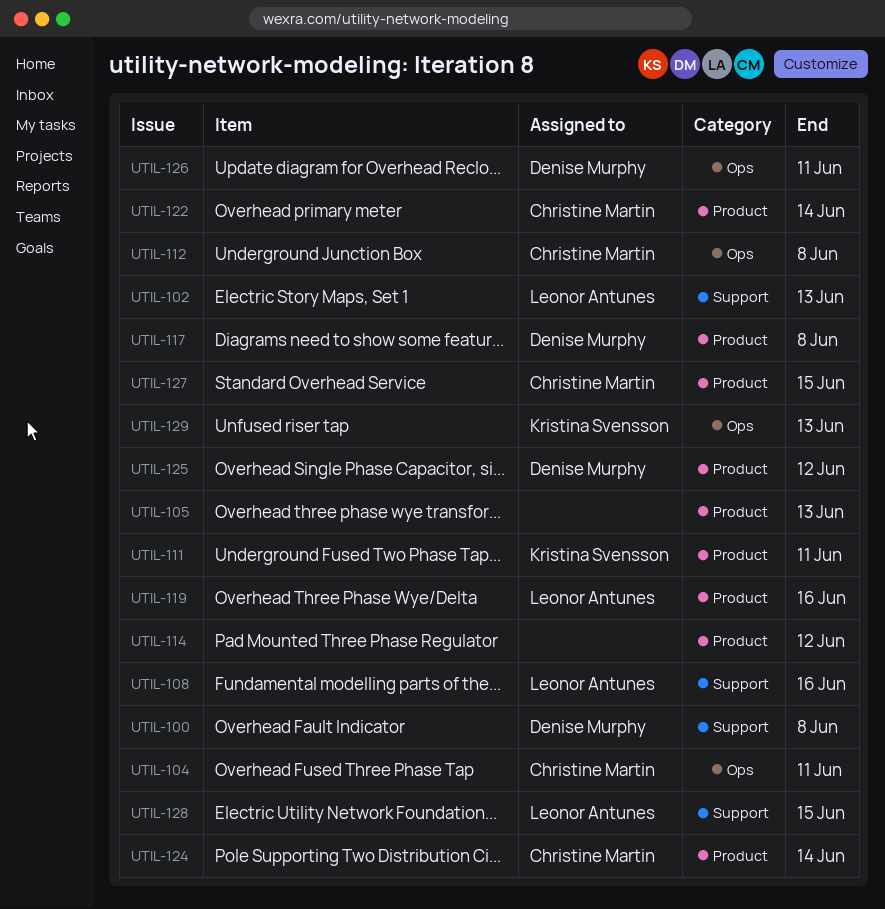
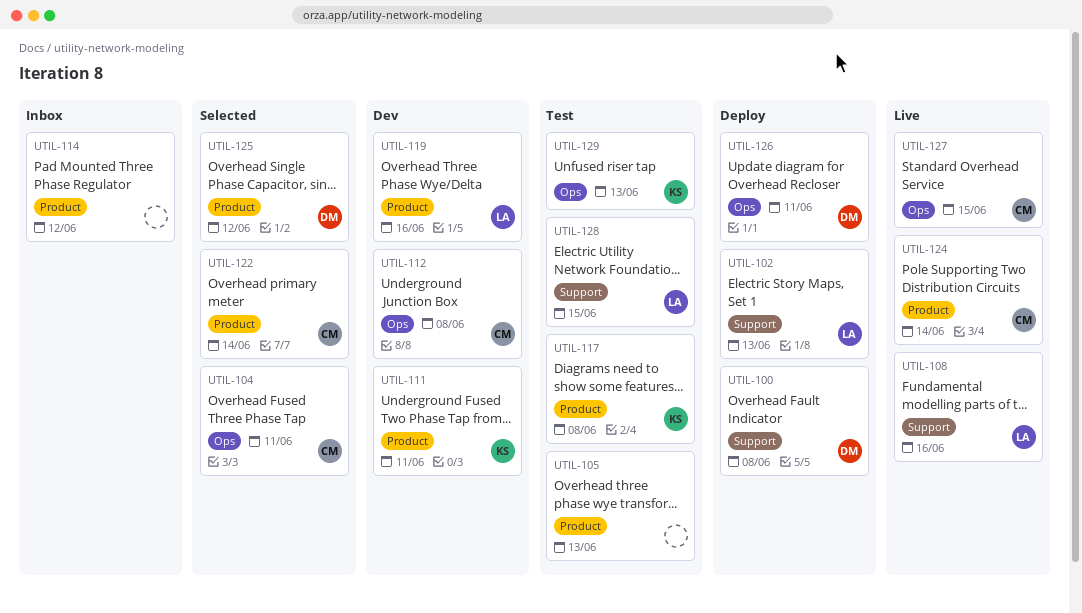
UTIL-117, owner: Denise Murphy -> Kristina Svensson
UTIL-127, label: Product -> Ops

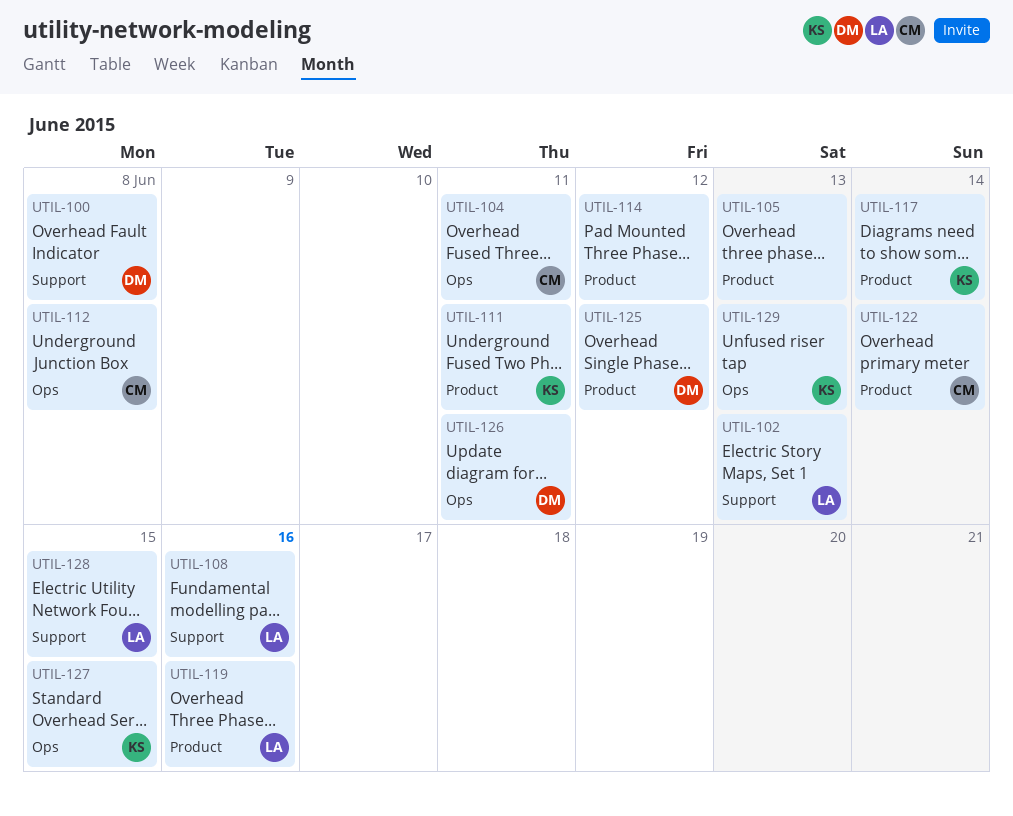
UTIL-117, due: Jun 8 -> Jun 14
UTIL-124: present -> none
UTIL-127, owner: CM -> KS

